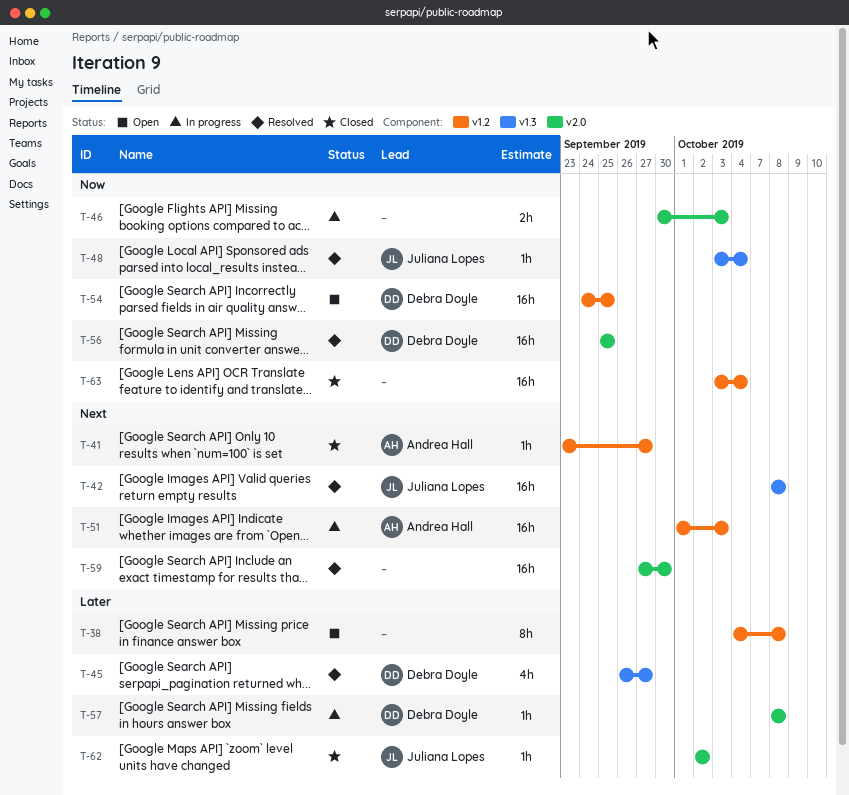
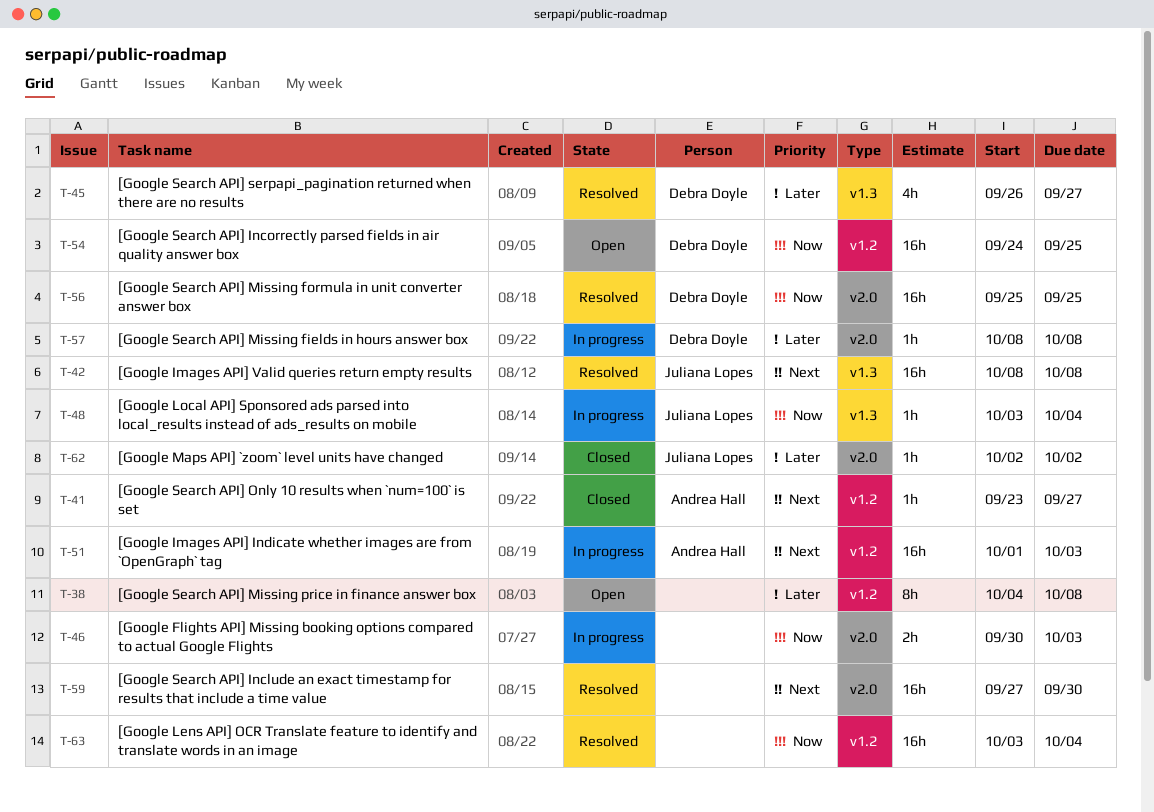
T-48, status: Resolved -> In progress
T-63, status: Closed -> Resolved

